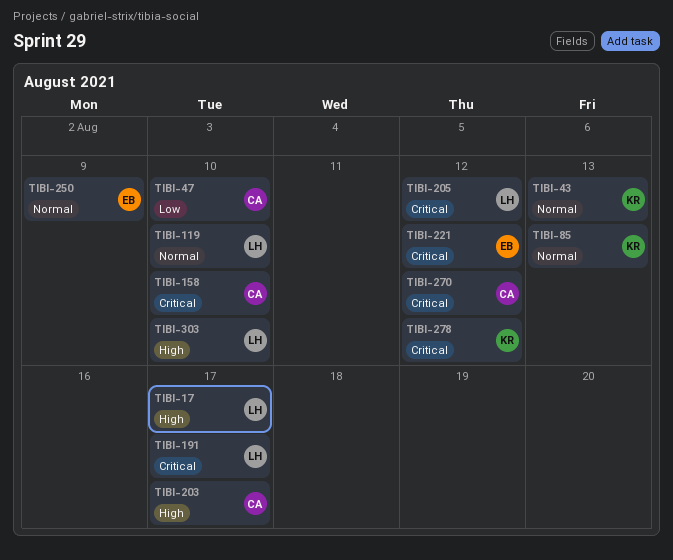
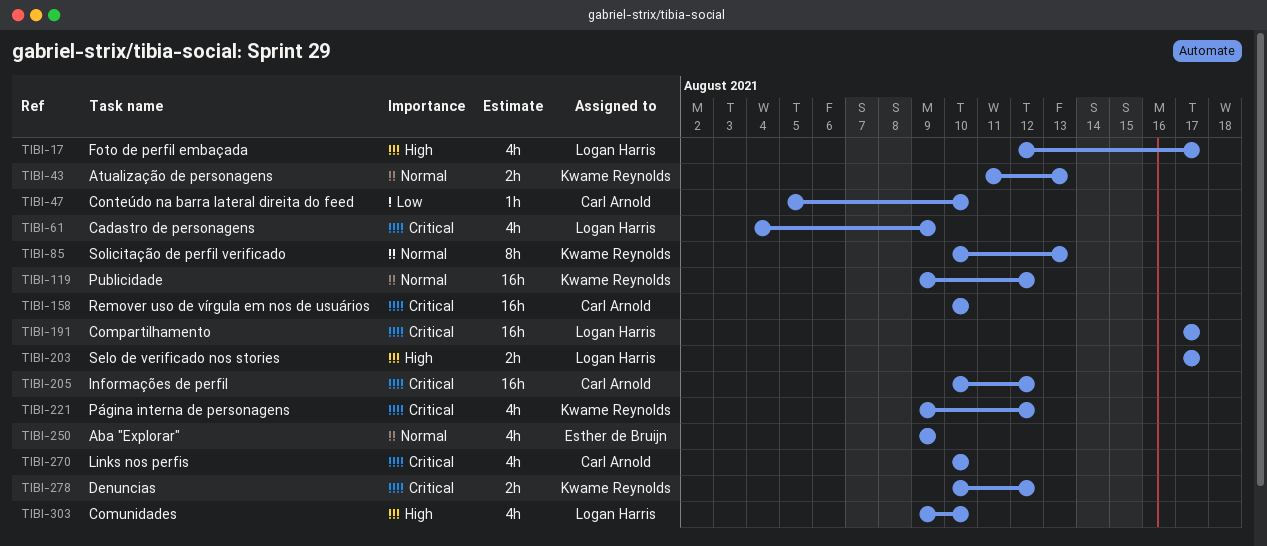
TIBI-61: none -> present
TIBI-119, owner: Logan Harris -> Kwame Reynolds
TIBI-119, due: Aug 10 -> Aug 12
TIBI-203, owner: Carl Arnold -> Logan Harris
TIBI-205, owner: Logan Harris -> Carl Arnold
TIBI-221, owner: Esther de Bruijn -> Kwame Reynolds
TIBI-270, due: Aug 12 -> Aug 10

